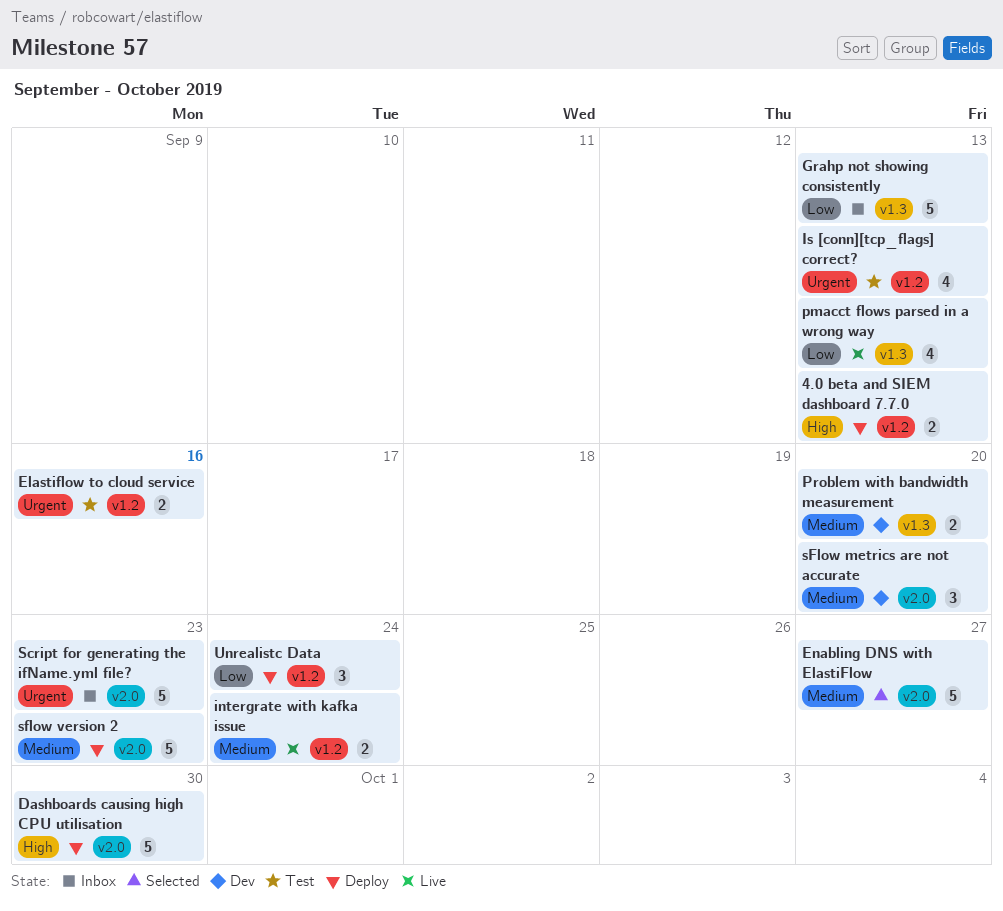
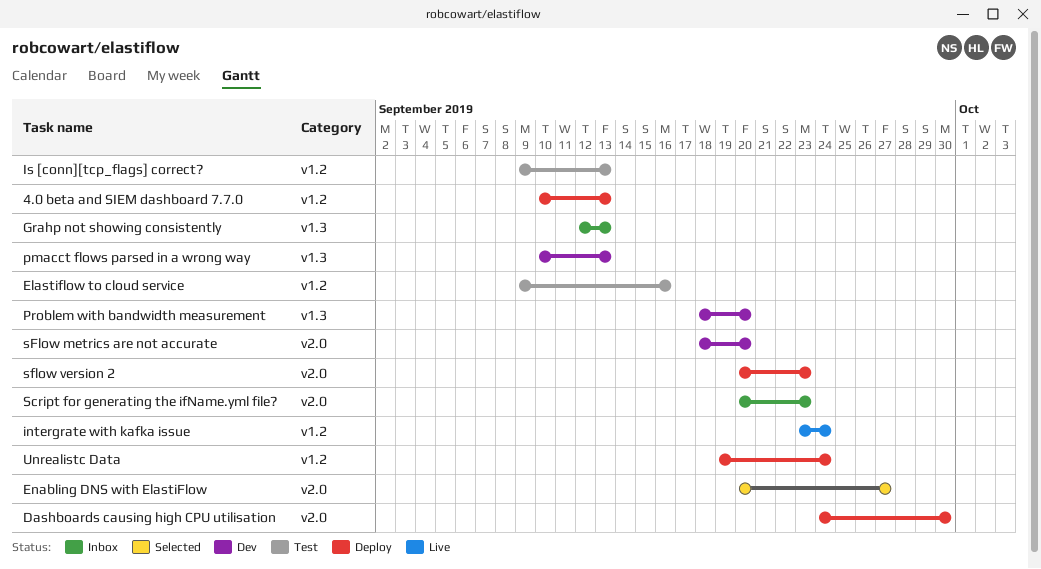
pmacct flows parsed in a wrong way, status: Live -> Dev

